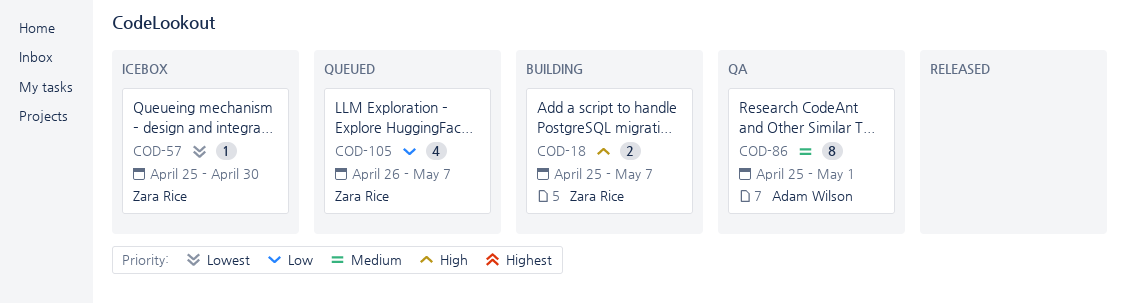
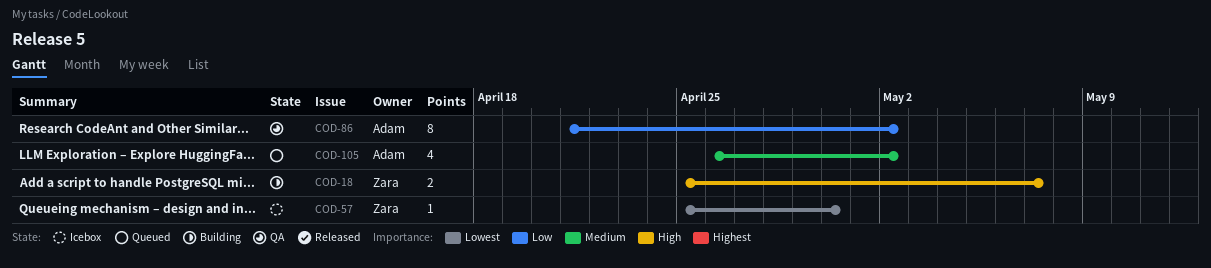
COD-86, priority: Medium -> Low
COD-86, start: Apr 25 -> Apr 21
COD-86, due: May 1 -> May 2
COD-105, owner: Zara Rice -> Adam Wilson
COD-105, priority: Low -> Medium
COD-105, due: May 7 -> May 2

